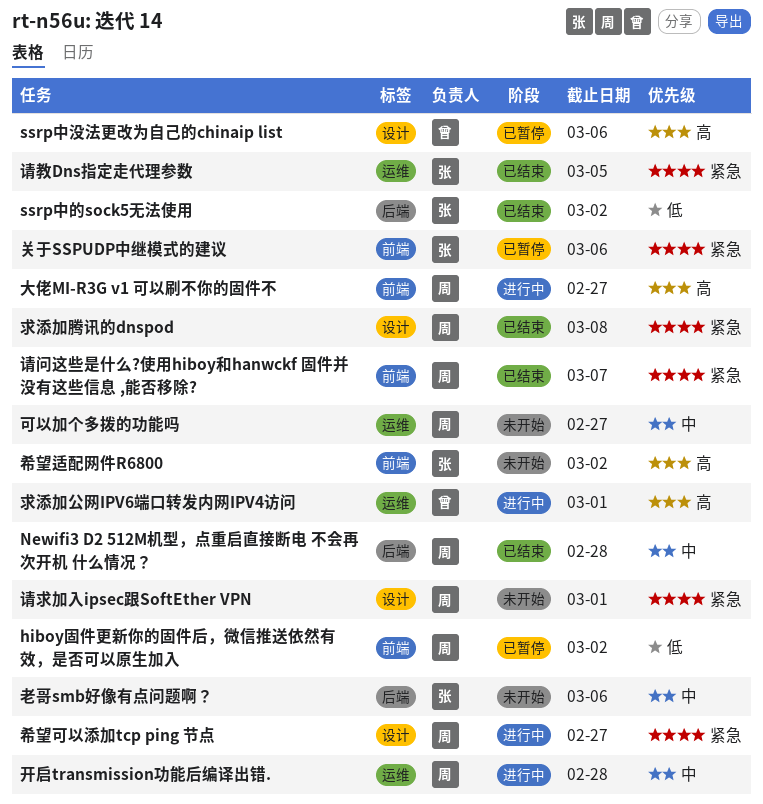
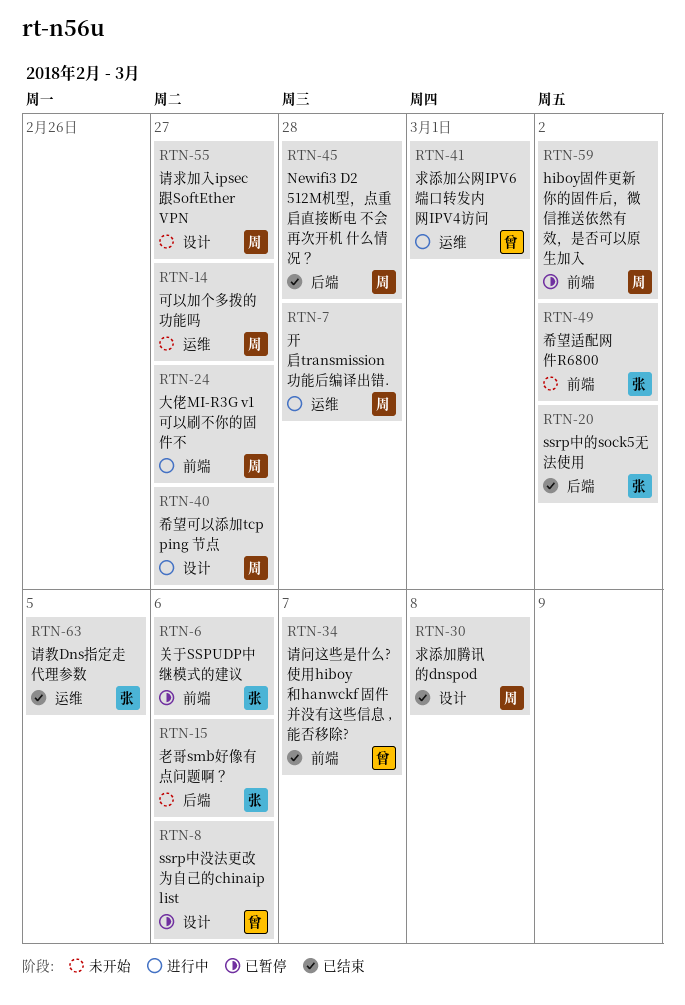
请求加入ipsec跟SoftEther VPN, due: Mar 1 -> Feb 27
请问这些是什么?使用hiboy和hanwckf 固件并没有这些信息 ,能否移除?, owner: 周 -> 曾

